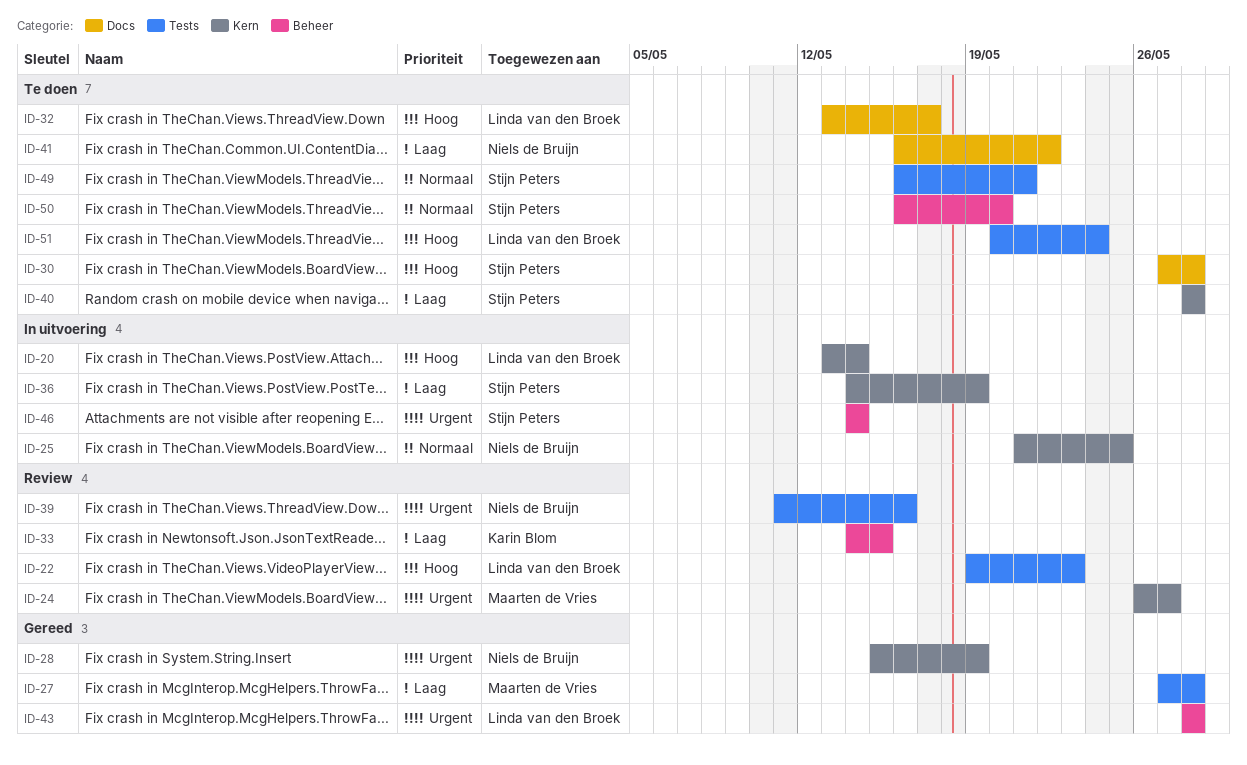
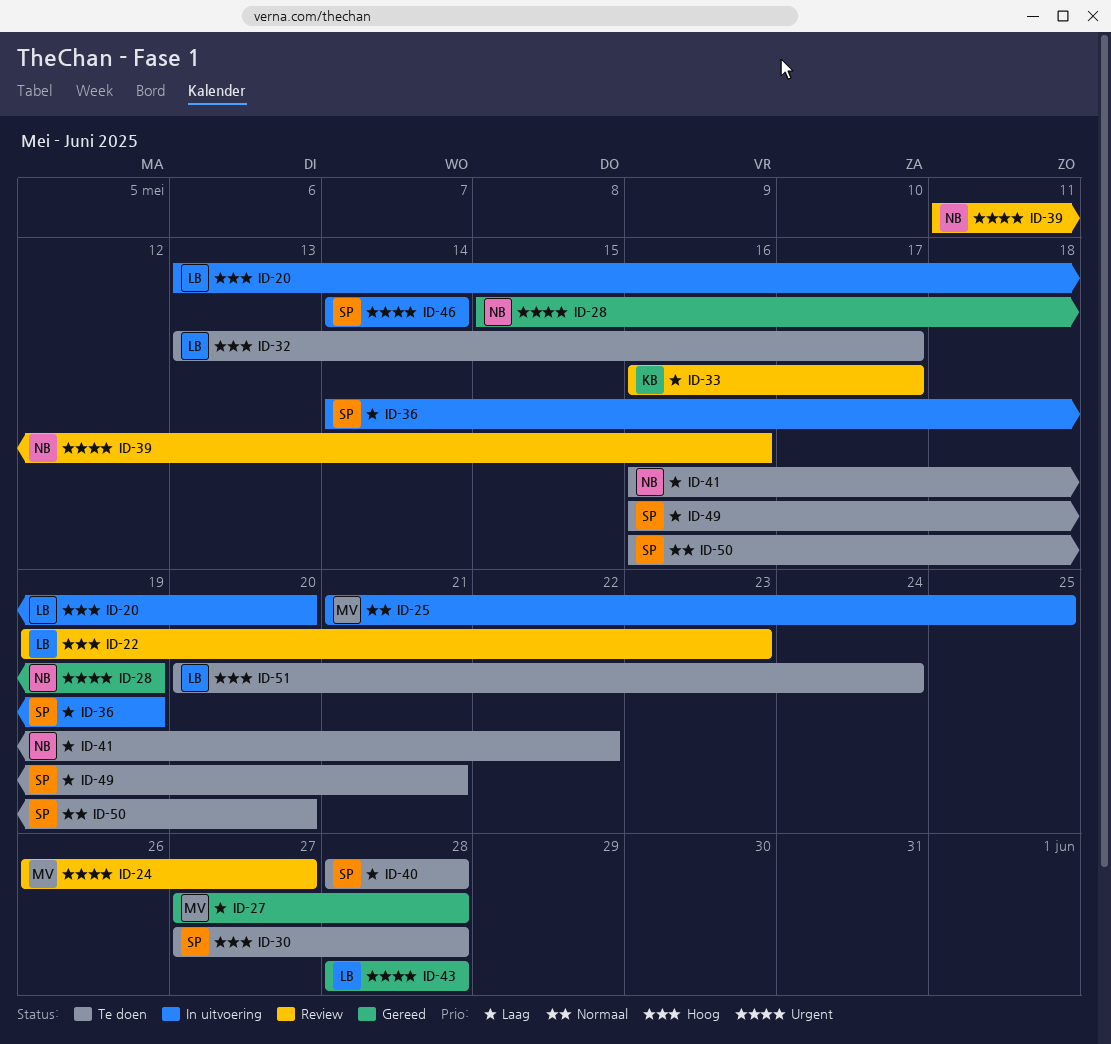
ID-20, due: May 14 -> May 20
ID-25, owner: Niels de Bruijn -> Maarten de Vries
ID-33, start: May 14 -> May 16
ID-33, due: May 15 -> May 17
ID-49, priority: Normaal -> Laag

